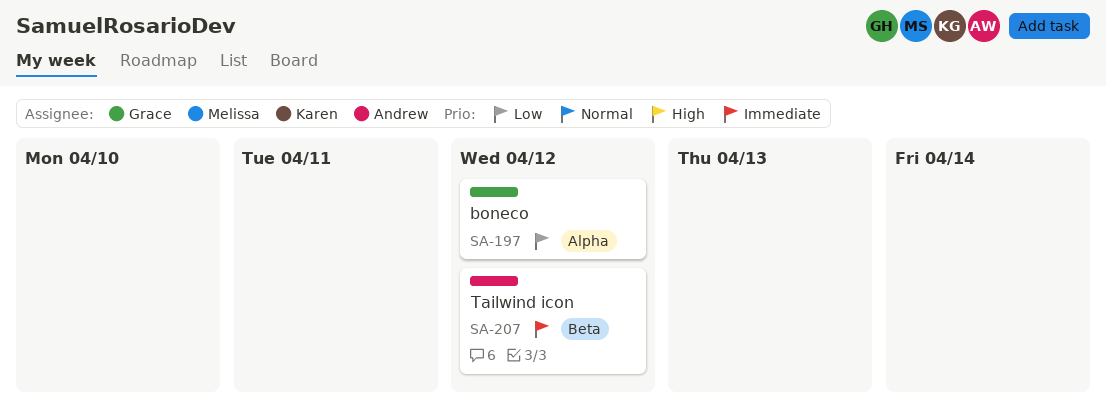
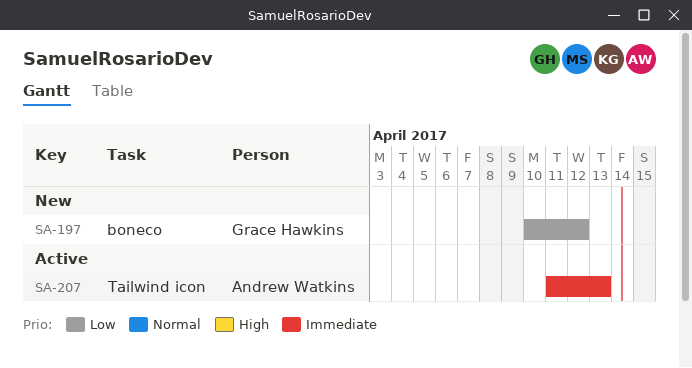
SA-207, due: Apr 12 -> Apr 13

